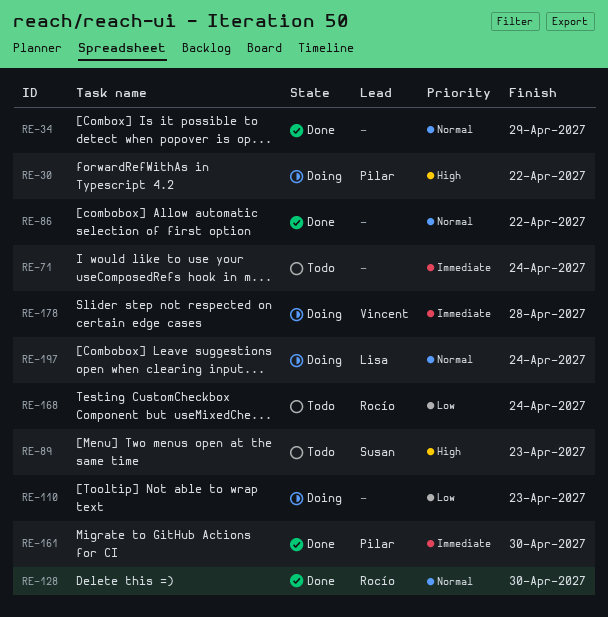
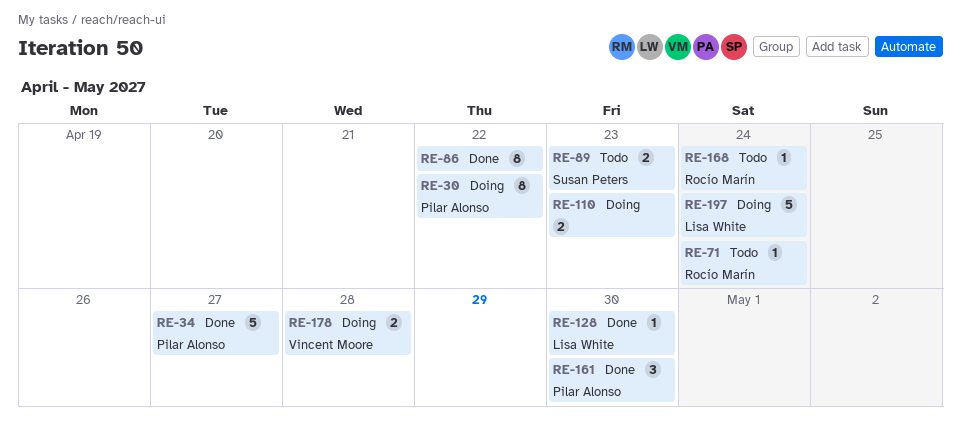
RE-34, owner: none -> Pilar Alonso
RE-34, due: Apr 29 -> Apr 27
RE-71, owner: none -> Rocío Marín
RE-128, owner: Rocío Marín -> Lisa White

